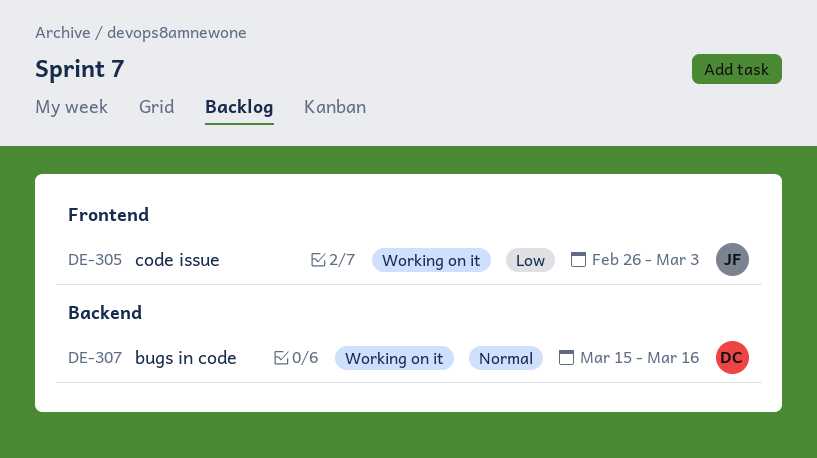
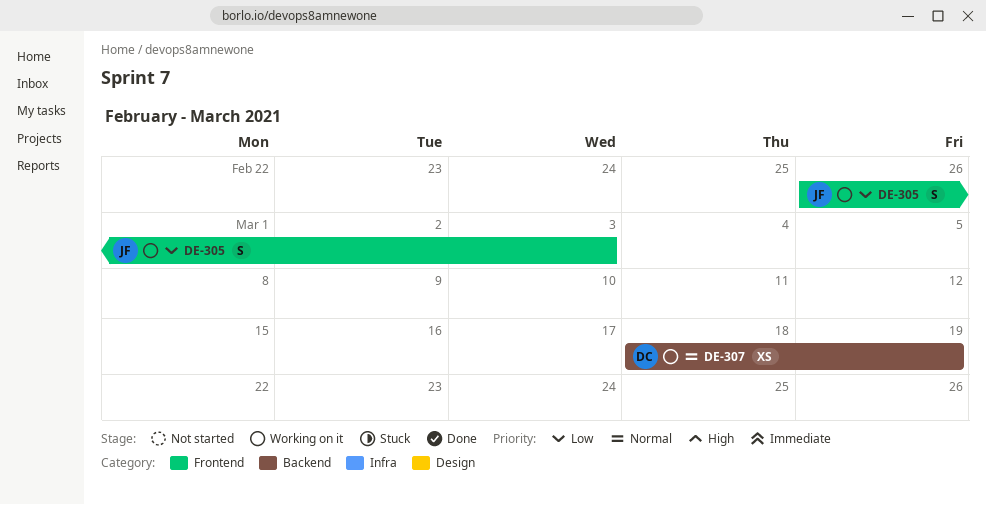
DE-307, start: Mar 15 -> Mar 18
DE-307, due: Mar 16 -> Mar 19

